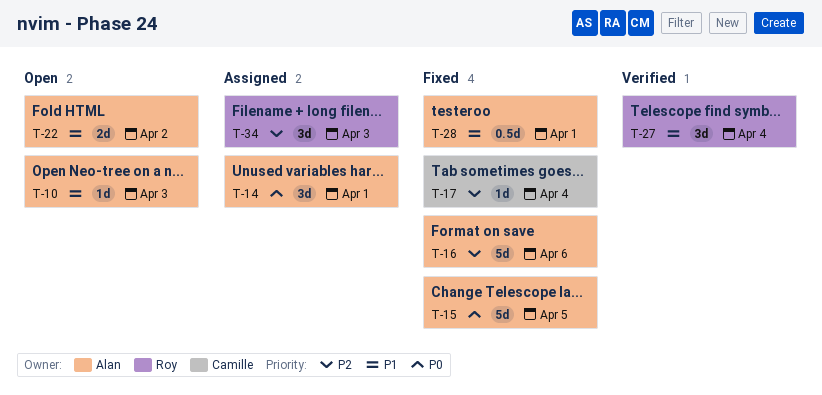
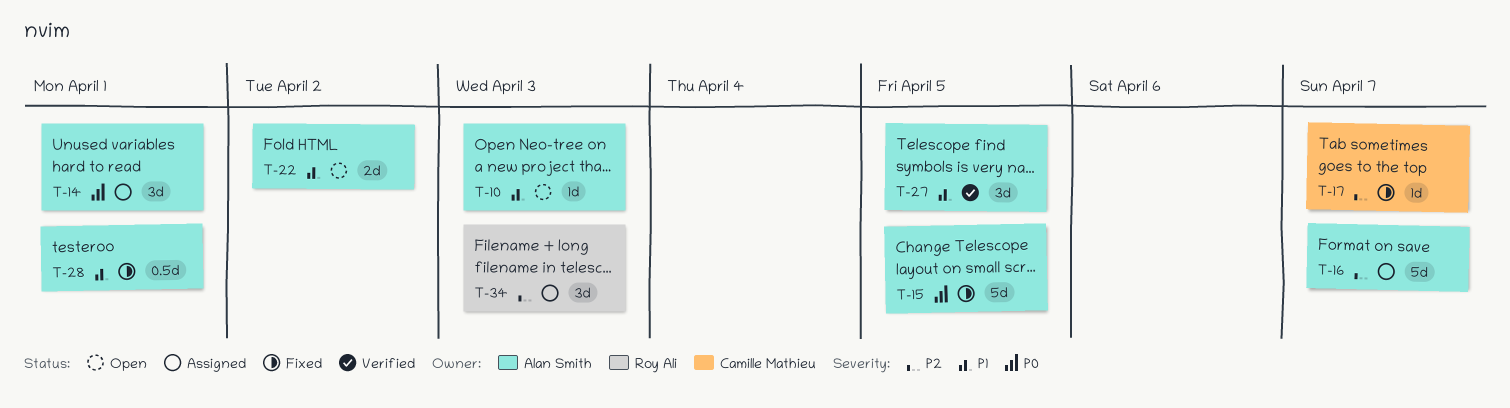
T-16, status: Fixed -> Assigned
T-16, due: Apr 6 -> Apr 7
T-17, due: Apr 4 -> Apr 7
T-27, owner: Roy Ali -> Alan Smith
T-27, due: Apr 4 -> Apr 5

